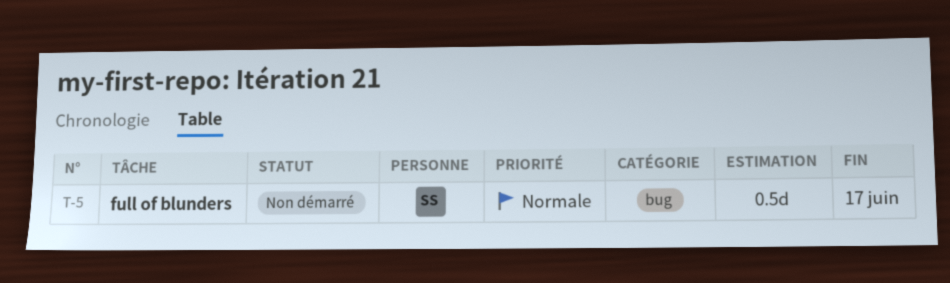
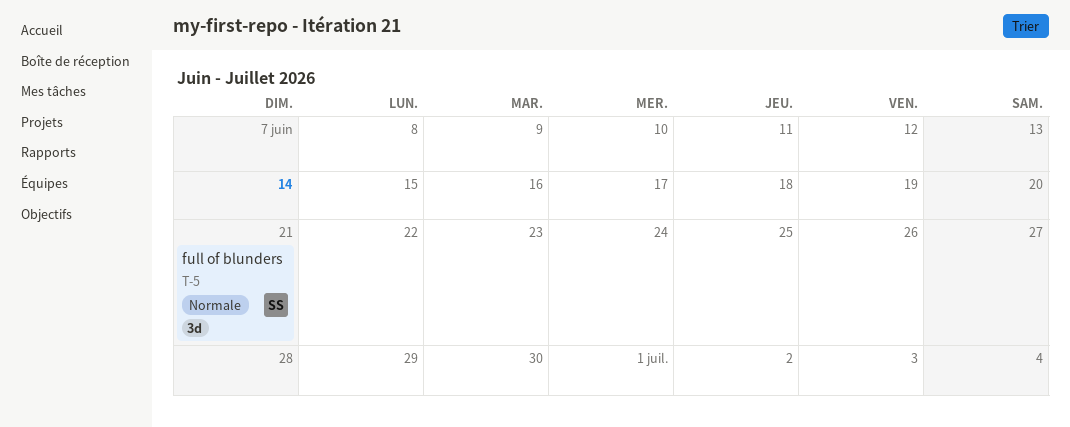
T-5, estimate: 0.5d -> 3d
T-5, due: Jun 17 -> Jun 21

